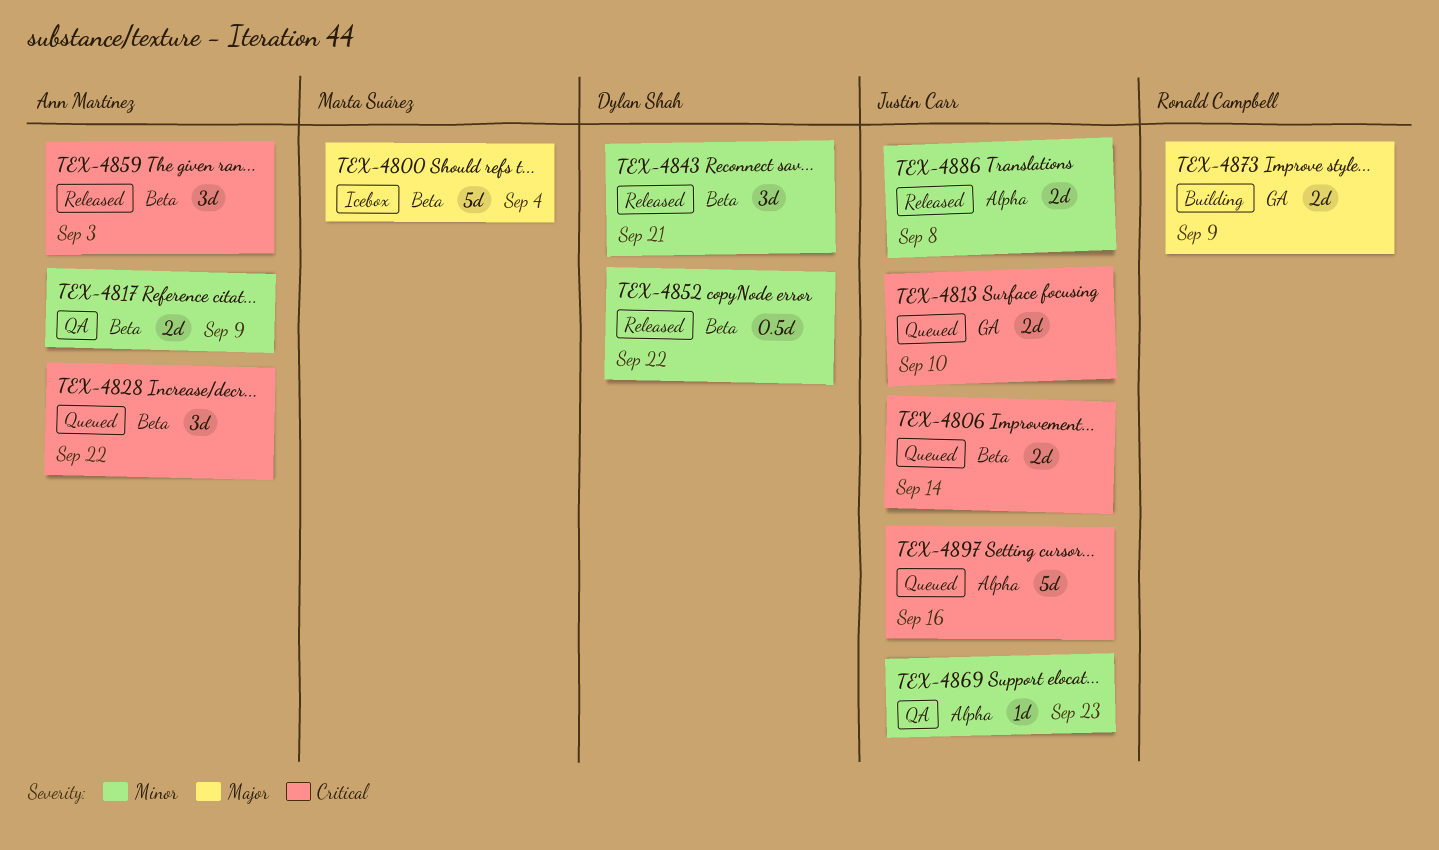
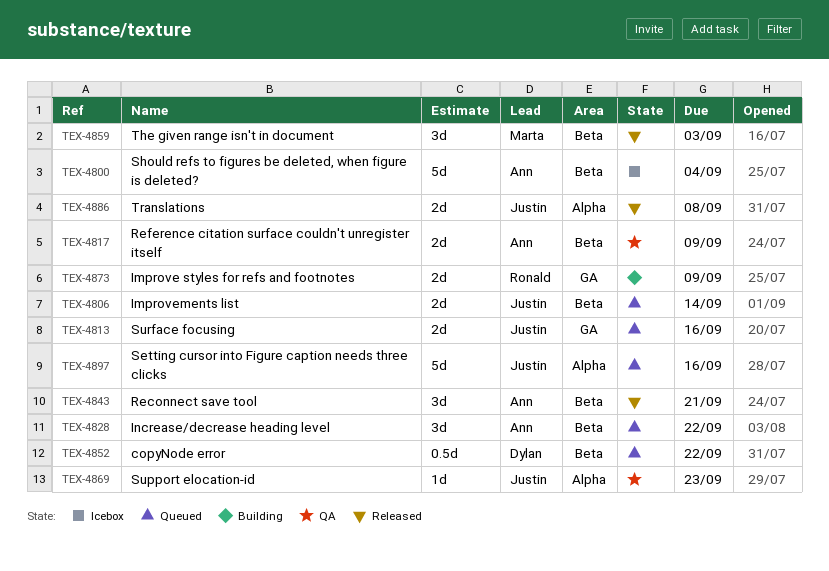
TEX-4800, owner: Marta Suárez -> Ann Martinez
TEX-4813, due: Sep 10 -> Sep 16
TEX-4843, owner: Dylan Shah -> Ann Martinez
TEX-4852, status: Released -> Queued
TEX-4859, owner: Ann Martinez -> Marta Suárez

